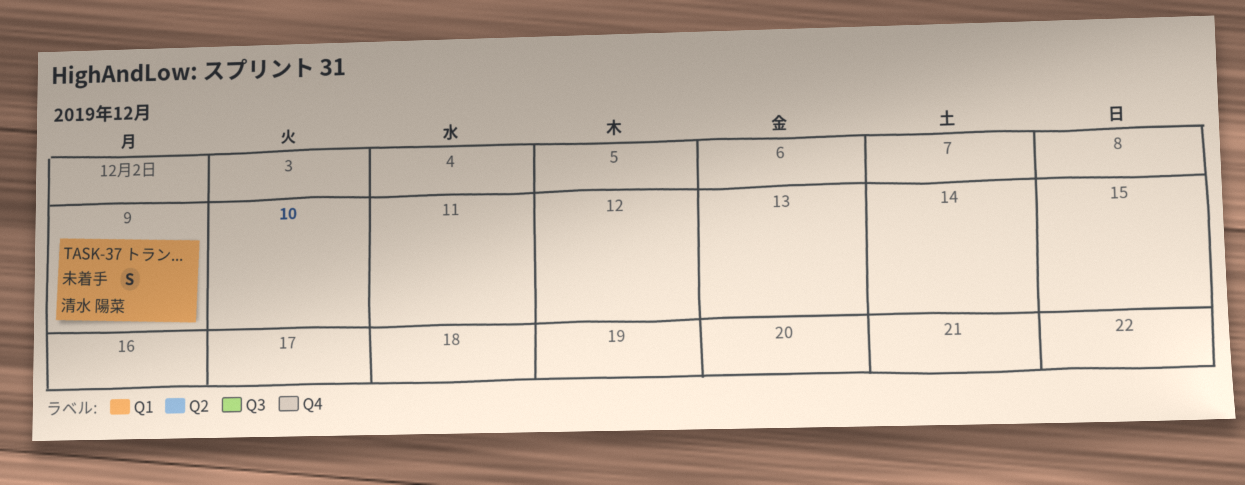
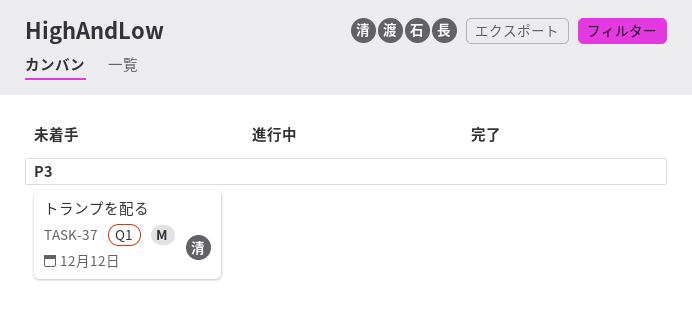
TASK-37, estimate: S -> M
TASK-37, due: Dec 9 -> Dec 12

